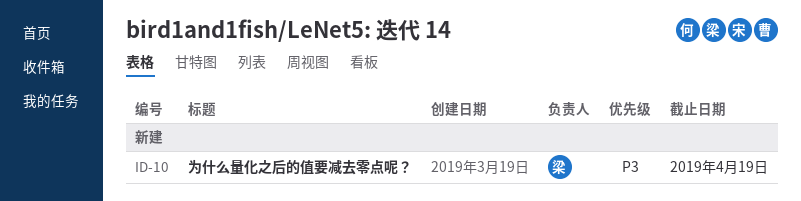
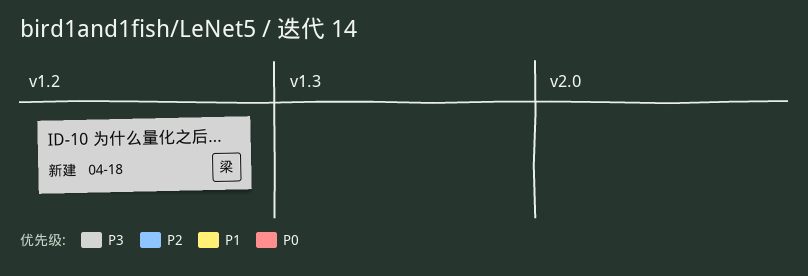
ID-10, due: Apr 19 -> Apr 18

